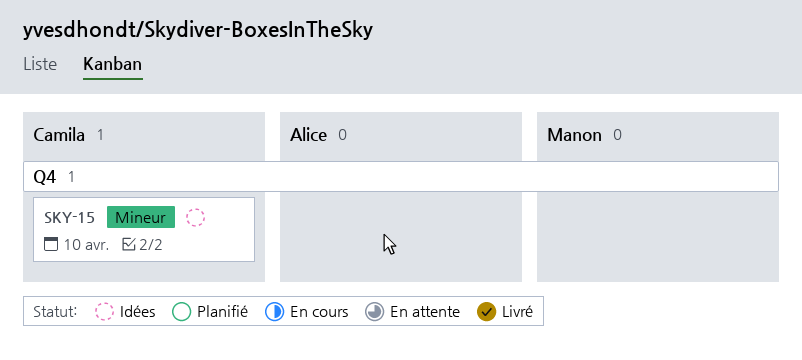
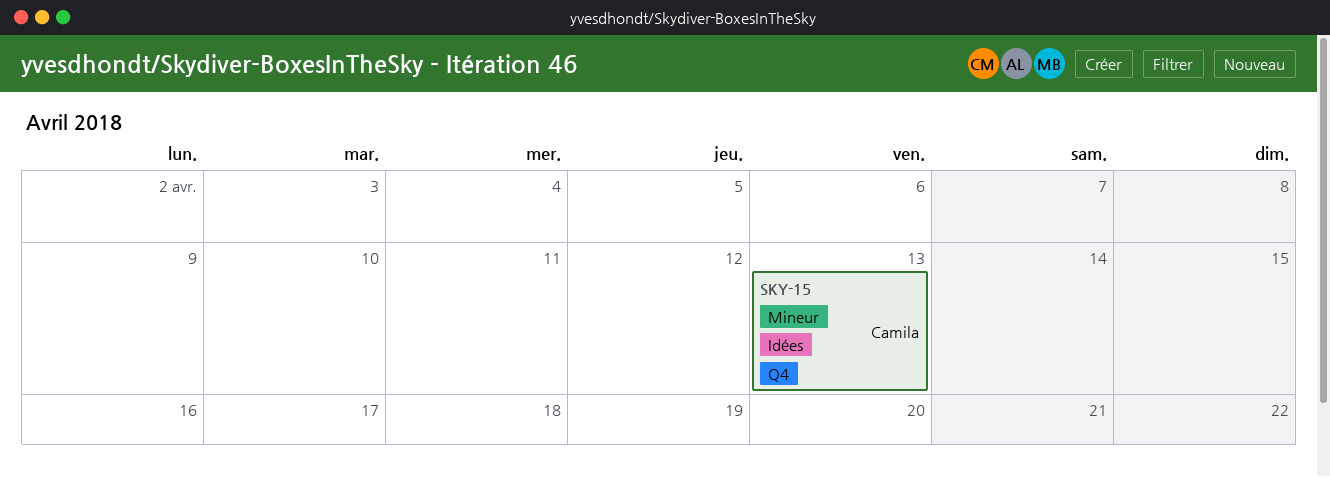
SKY-15, due: Apr 10 -> Apr 13

